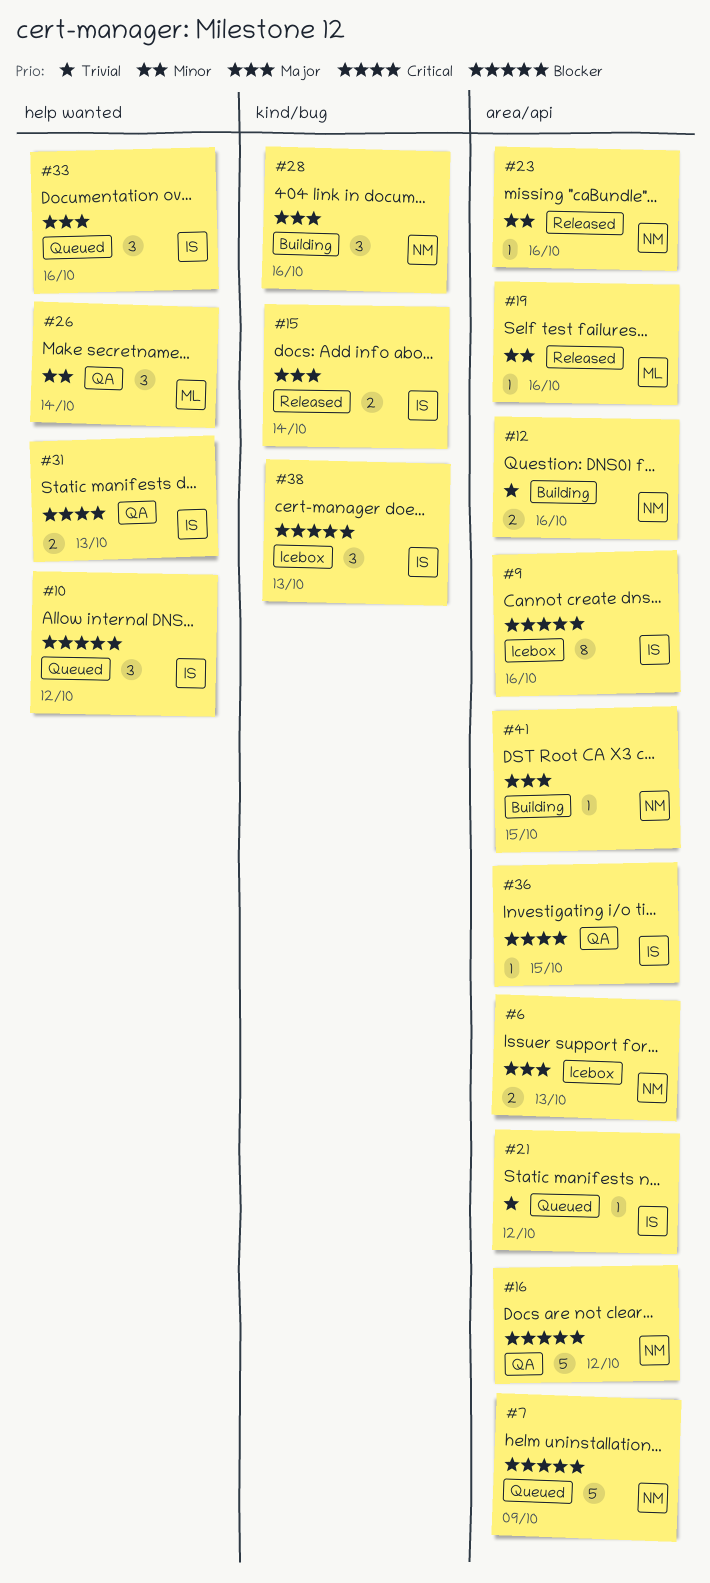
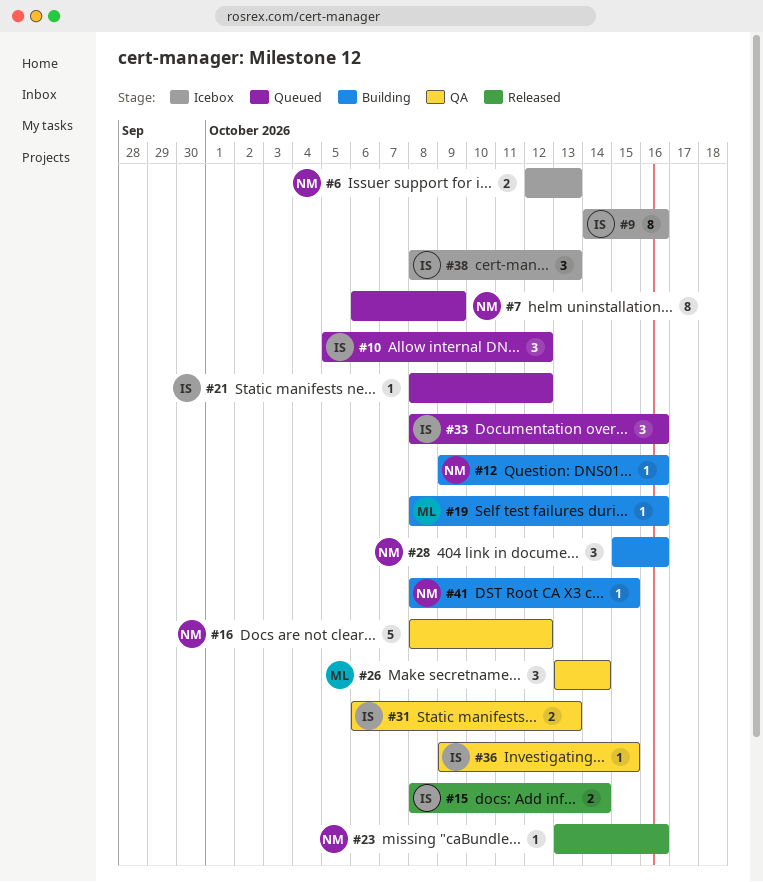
#7, estimate: 5 -> 8
#12, estimate: 2 -> 1
#19, status: Released -> Building

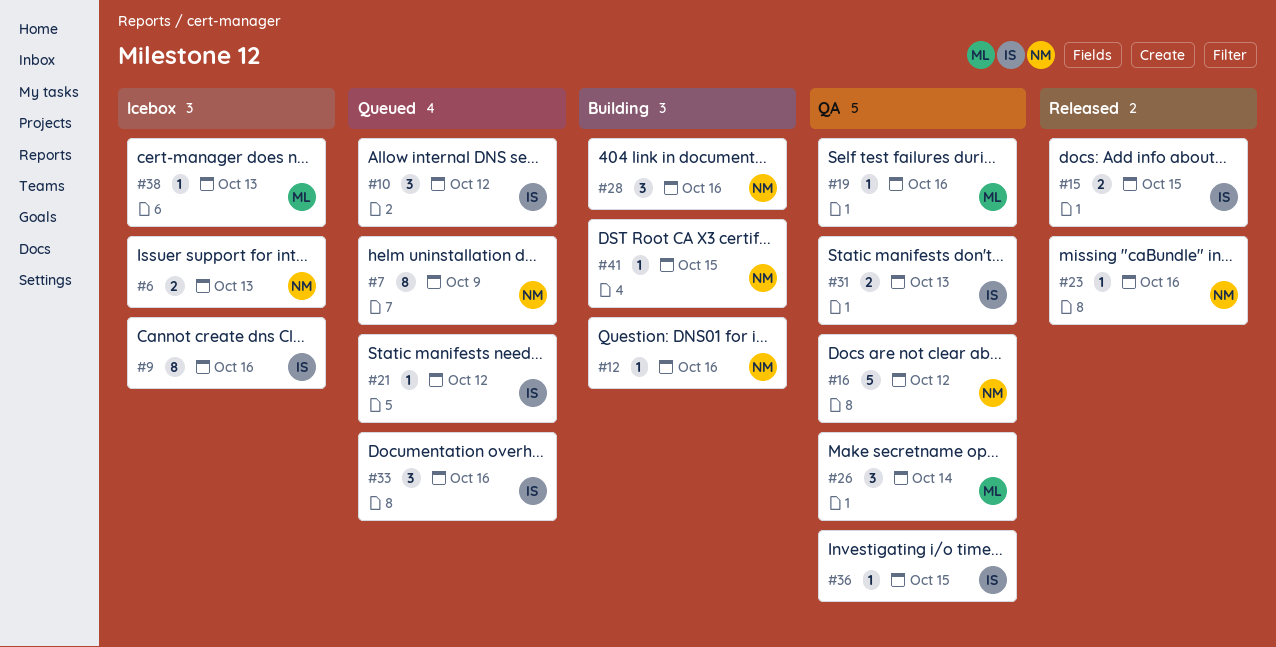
#15, due: Oct 14 -> Oct 15
#19, status: Building -> QA
#38, owner: IS -> ML
#38, estimate: 3 -> 1

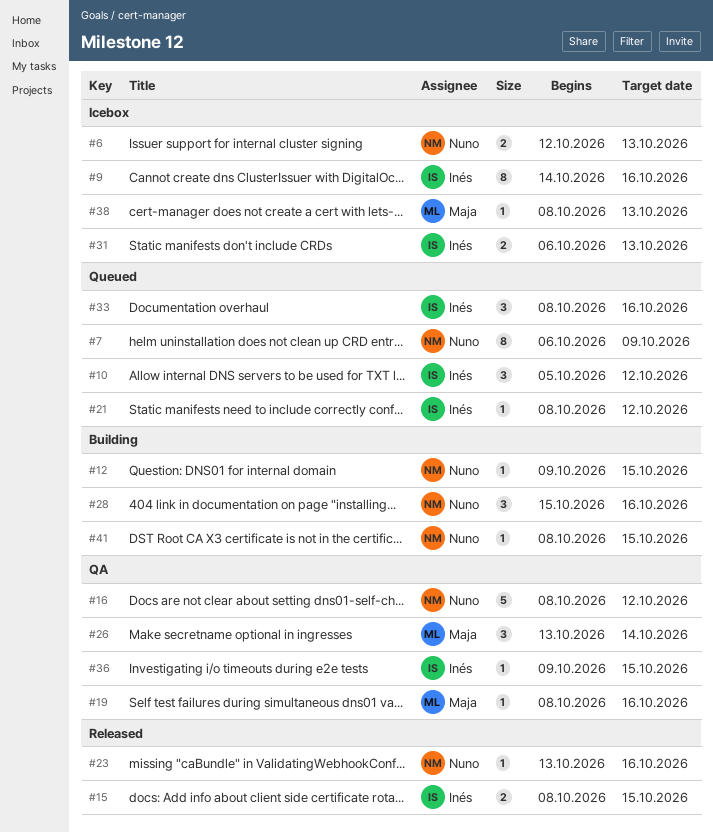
#12, due: Oct 16 -> Oct 15
#31, status: QA -> Icebox

